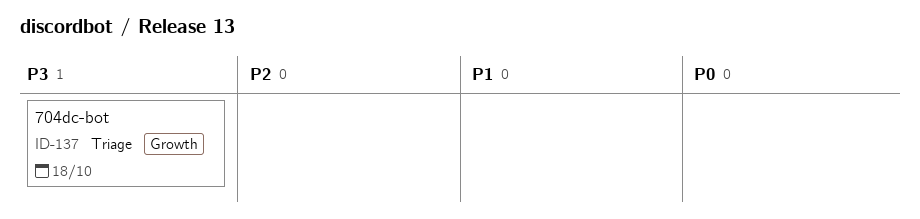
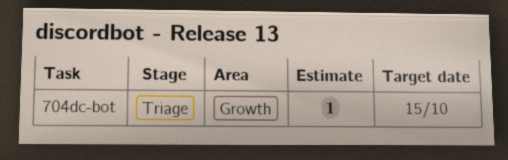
704dc-bot, due: Oct 18 -> Oct 15

